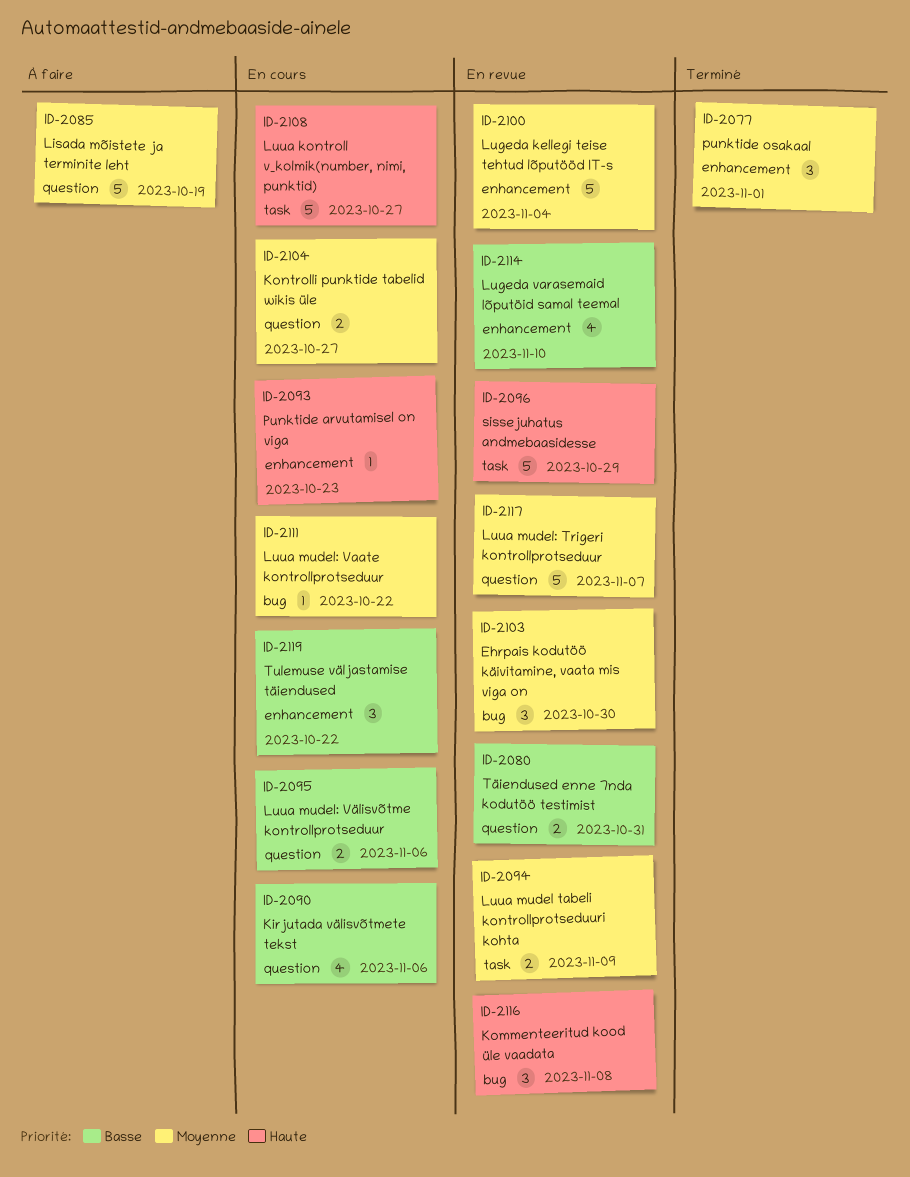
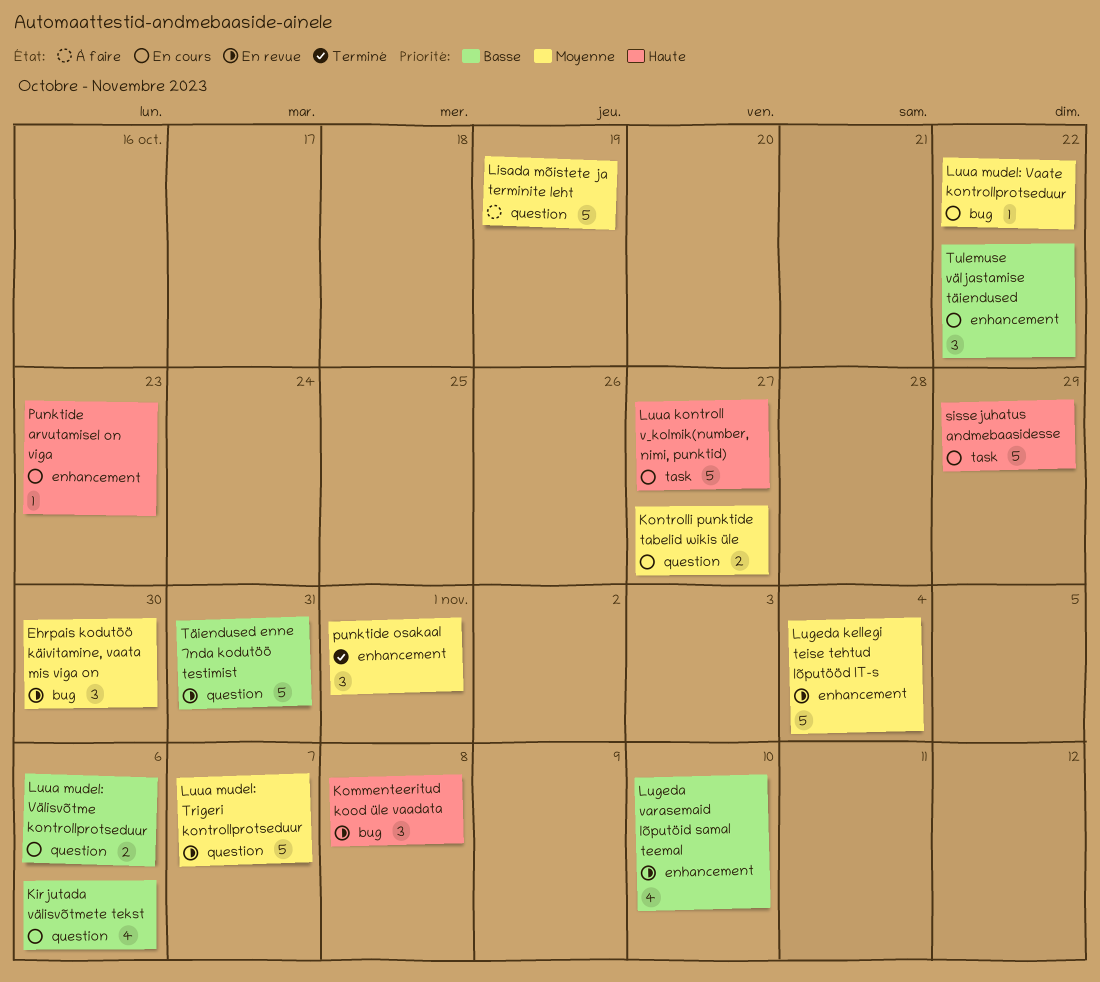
Luua mudel tabeli kontrollprotseduuri kohta: present -> none
sissejuhatus andmebaasidesse, status: En revue -> En cours
Täiendused enne 7nda kodutöö testimist, estimate: 2 -> 5

